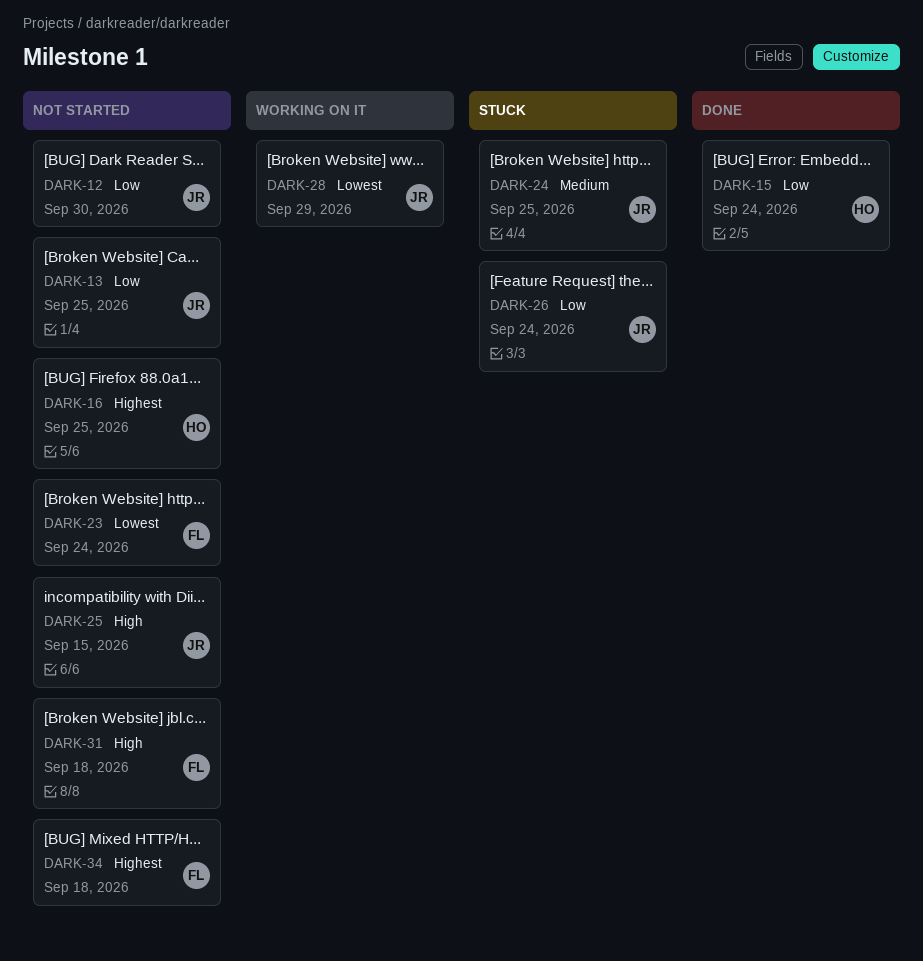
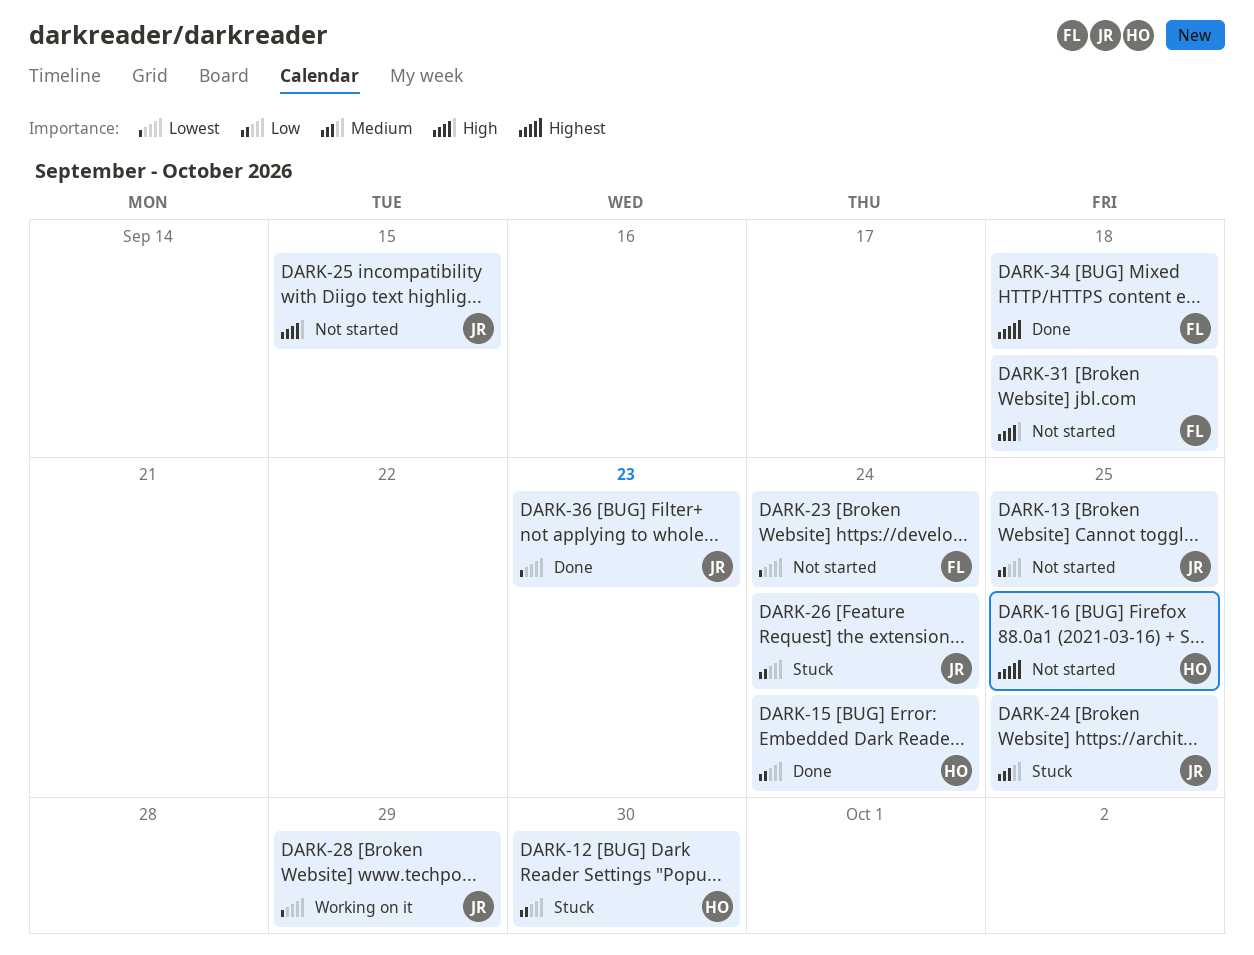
DARK-12, status: Not started -> Stuck
DARK-12, owner: JR -> HO
DARK-34, status: Not started -> Done
DARK-36: none -> present

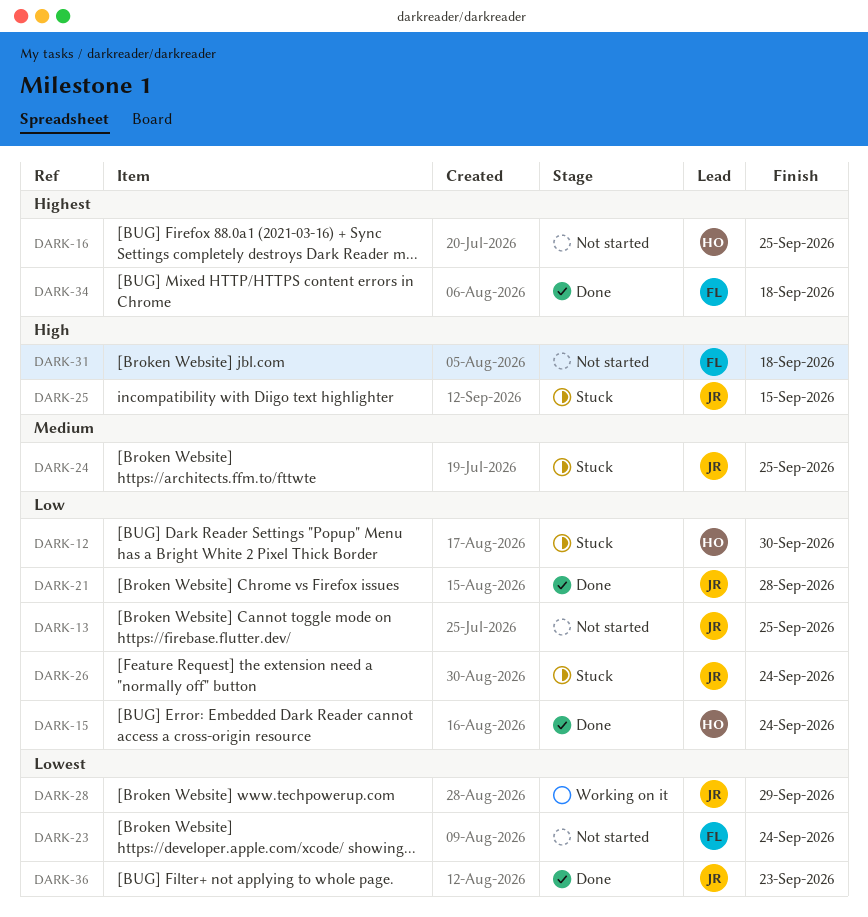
DARK-21: none -> present
DARK-25, status: Not started -> Stuck

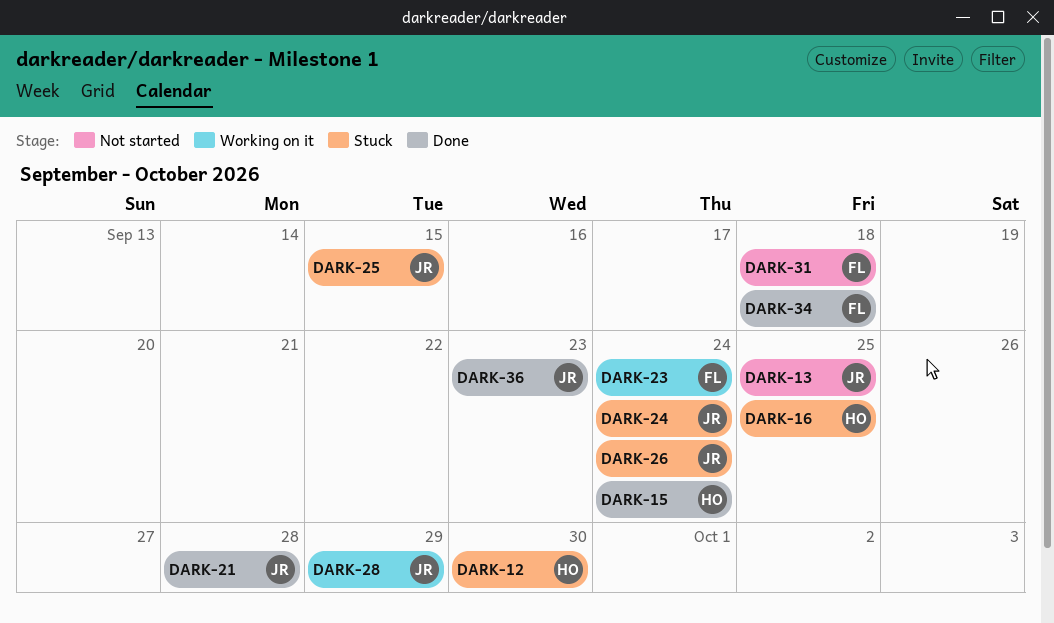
DARK-16, status: Not started -> Stuck
DARK-23, status: Not started -> Working on it
DARK-24, due: Sep 25 -> Sep 24

